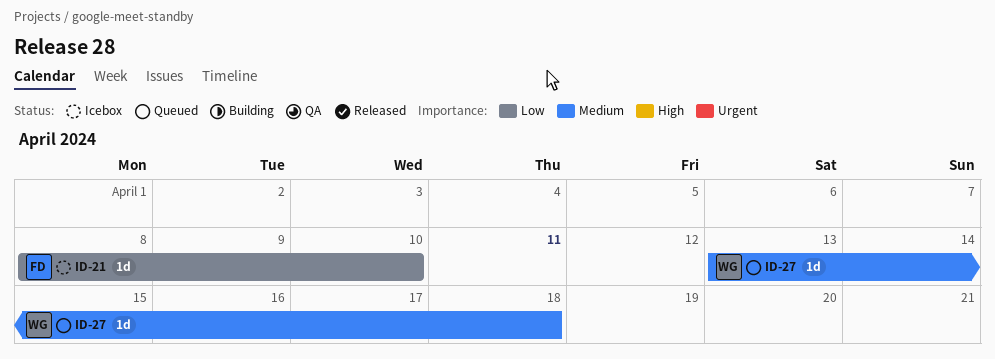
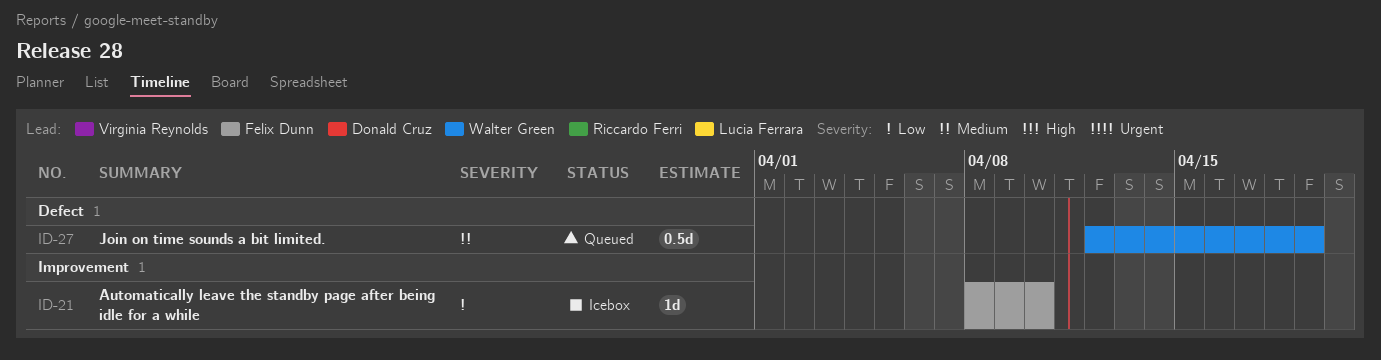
ID-27, estimate: 1d -> 0.5d
ID-27, start: Apr 13 -> Apr 12
ID-27, due: Apr 18 -> Apr 19

